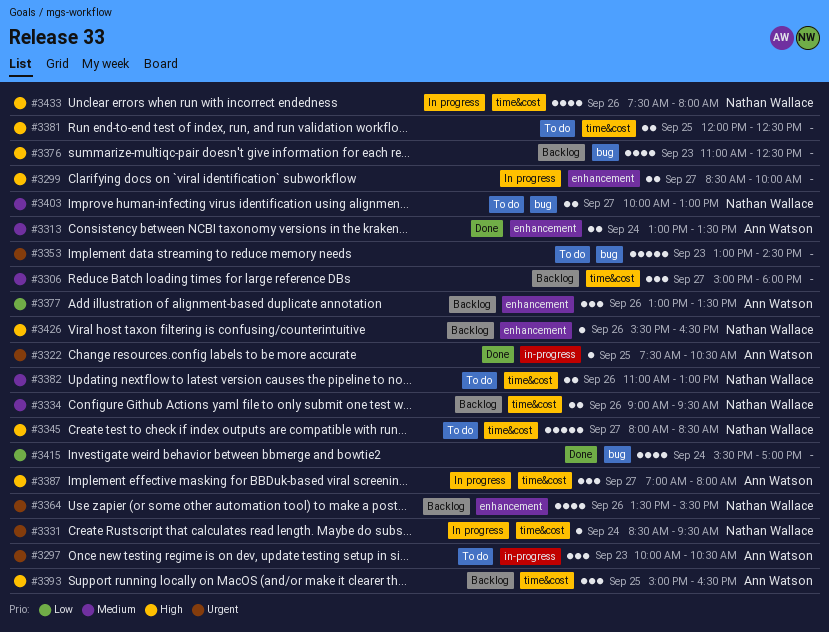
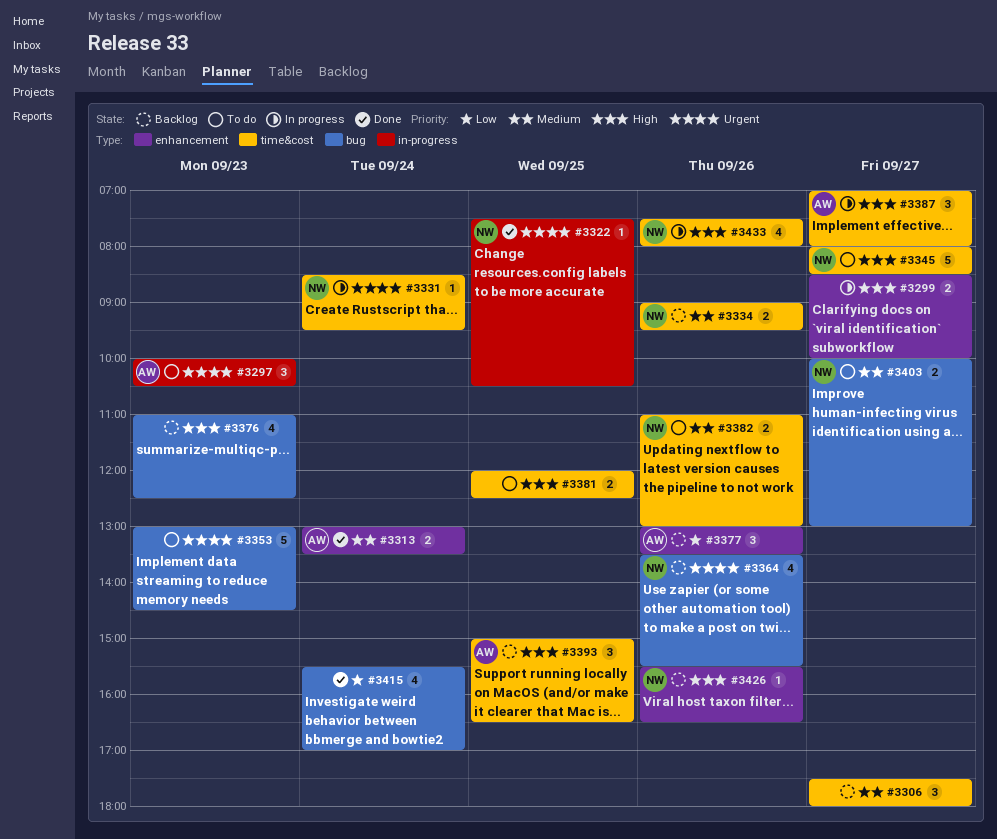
#3306, begins: 15:00 -> 17:30
#3322, owner: Ann Watson -> Nathan Wallace
#3364, label: enhancement -> bug

